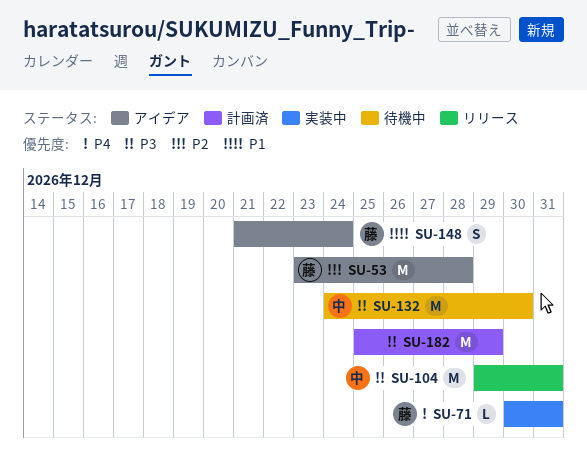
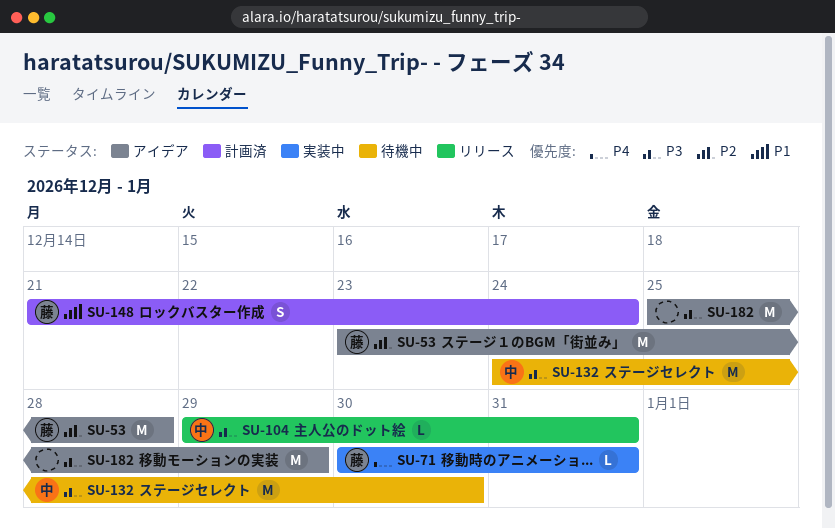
SU-104, estimate: M -> L
SU-148, status: アイデア -> 計画済
SU-182, status: 計画済 -> アイデア

